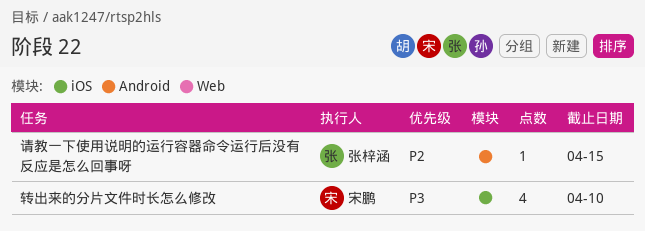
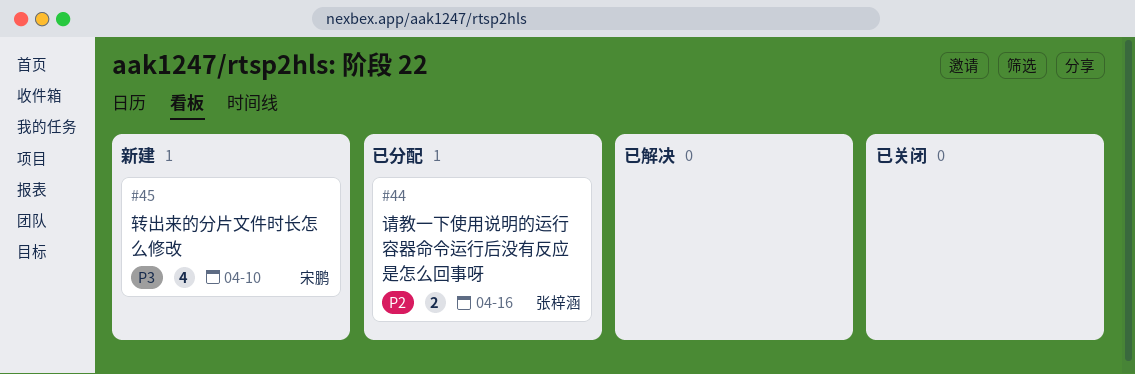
请教一下使用说明的运行容器命令运行后没有反应是怎么回事呀, estimate: 1 -> 2
请教一下使用说明的运行容器命令运行后没有反应是怎么回事呀, due: Apr 15 -> Apr 16

